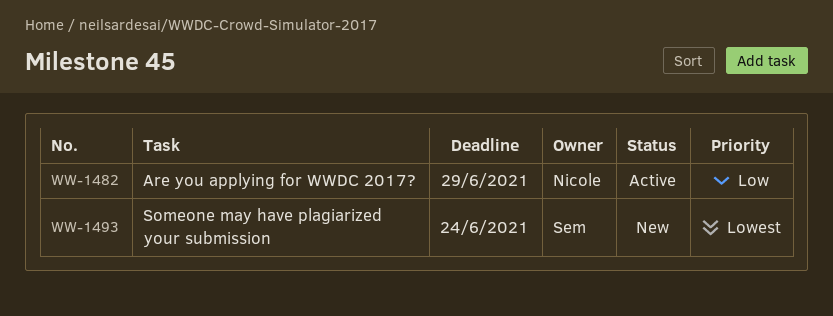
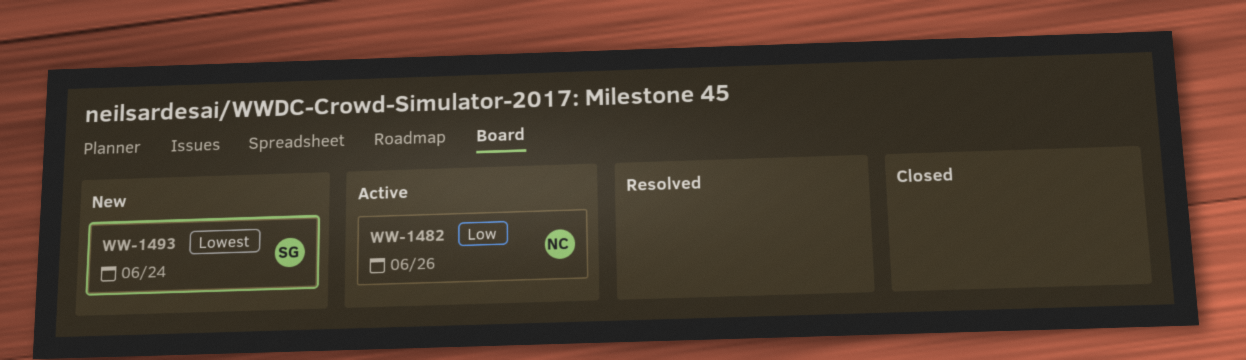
WW-1482, due: Jun 29 -> Jun 26

